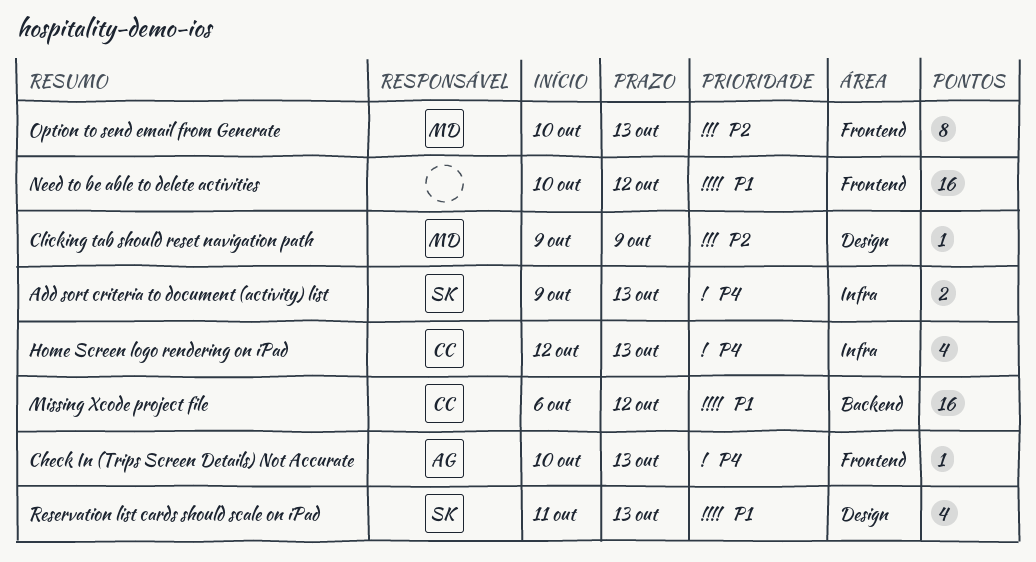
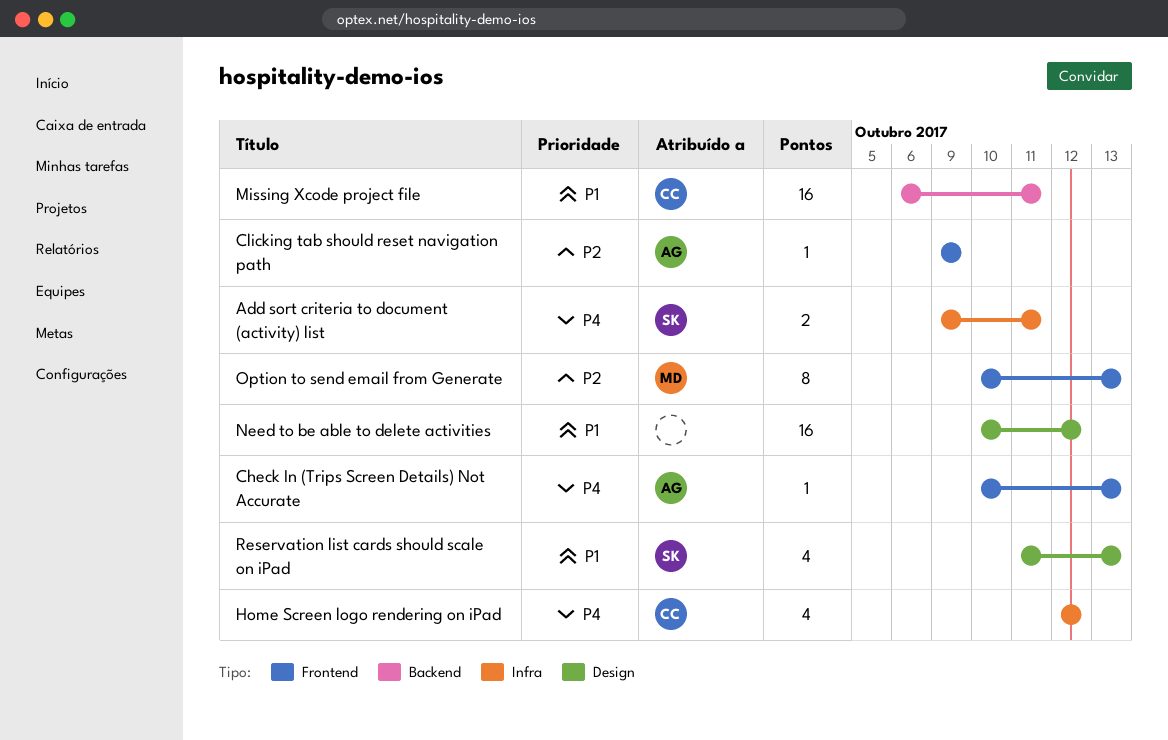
Add sort criteria to document (activity) list, due: Oct 13 -> Oct 11
Clicking tab should reset navigation path, owner: MD -> AG
Clicking tab should reset navigation path, label: Design -> Frontend
Home Screen logo rendering on iPad, due: Oct 13 -> Oct 12
Missing Xcode project file, due: Oct 12 -> Oct 11
Need to be able to delete activities, label: Frontend -> Design

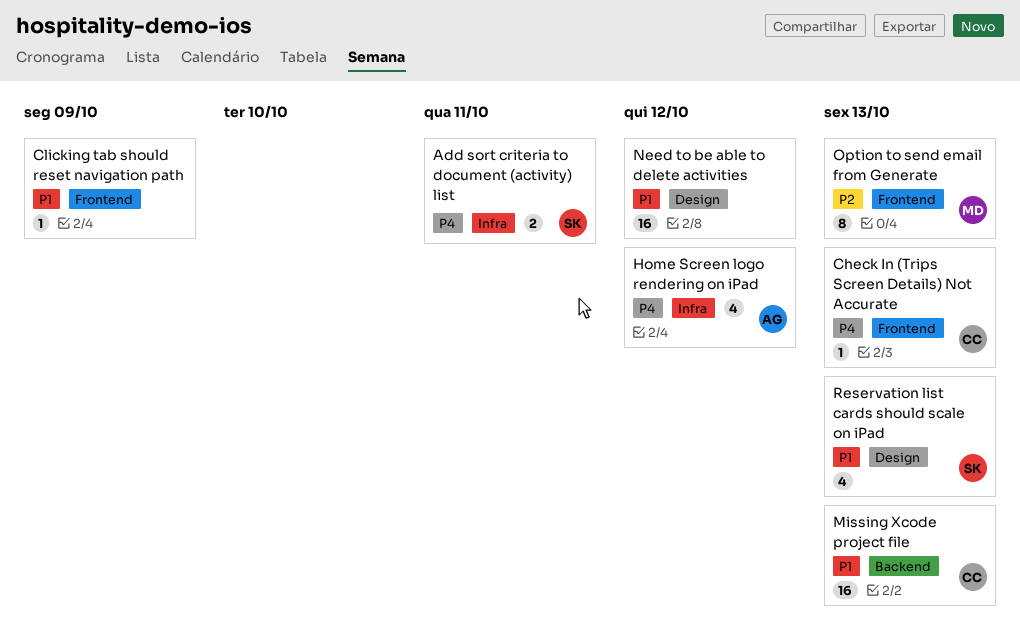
Check In (Trips Screen Details) Not Accurate, owner: AG -> CC
Clicking tab should reset navigation path, owner: AG -> none
Clicking tab should reset navigation path, priority: P2 -> P1
Home Screen logo rendering on iPad, owner: CC -> AG
Missing Xcode project file, due: Oct 11 -> Oct 13

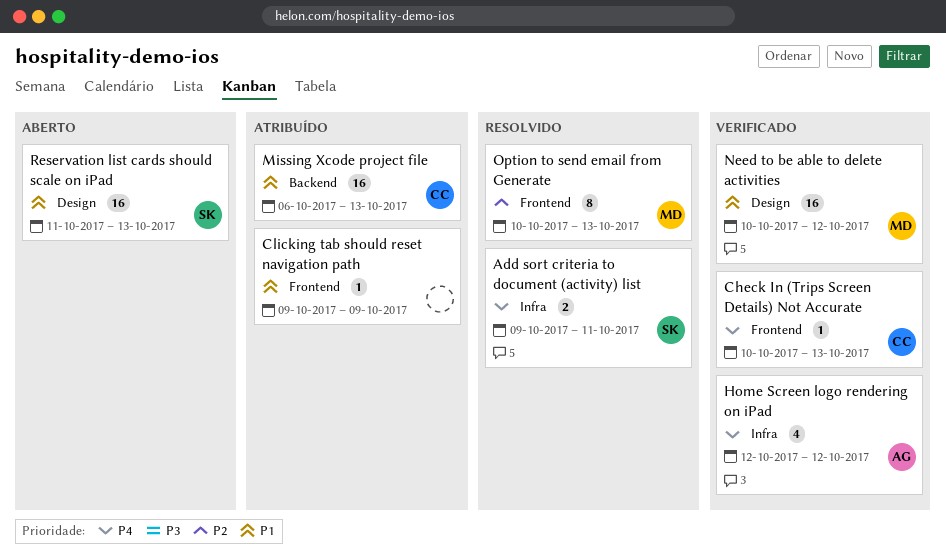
Need to be able to delete activities, owner: none -> MD
Reservation list cards should scale on iPad, estimate: 4 -> 16

